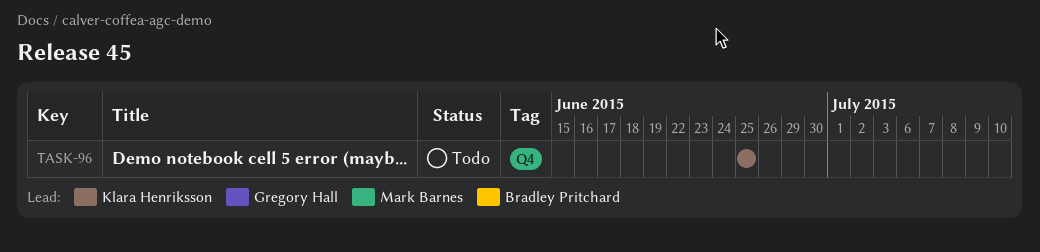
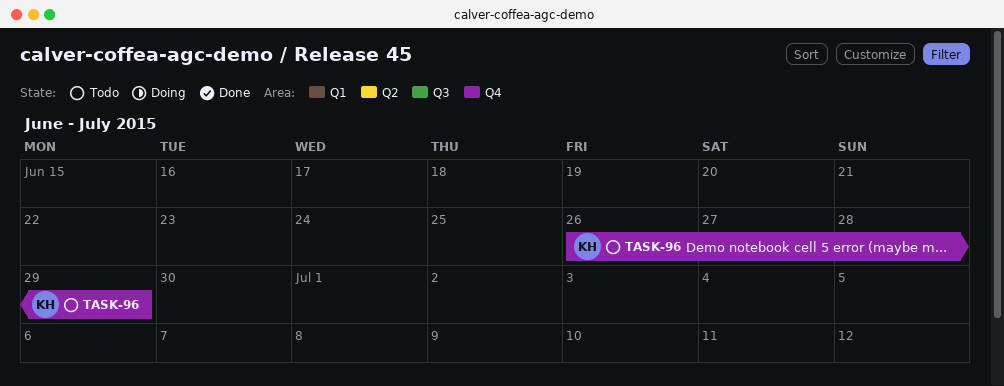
TASK-96, start: Jun 25 -> Jun 26
TASK-96, due: Jun 25 -> Jun 29

